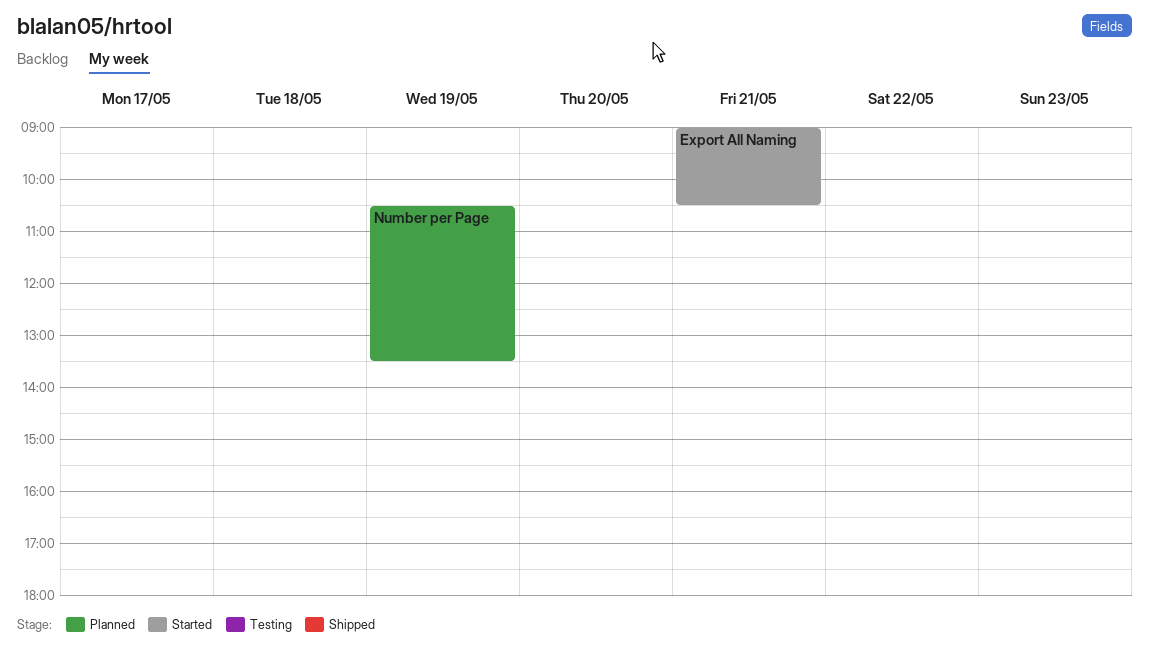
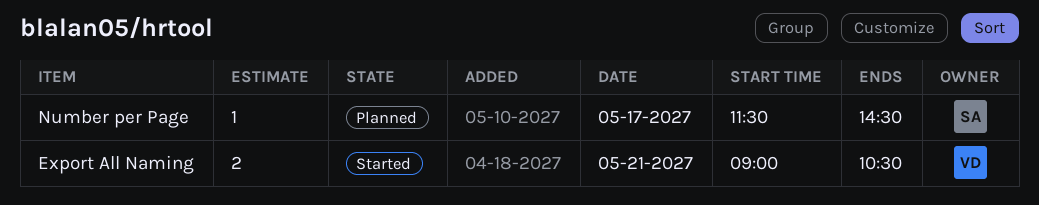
Number per Page, day: May 19 -> May 17
Number per Page, begins: 10:30 -> 11:30
Number per Page, ends: 13:30 -> 14:30

